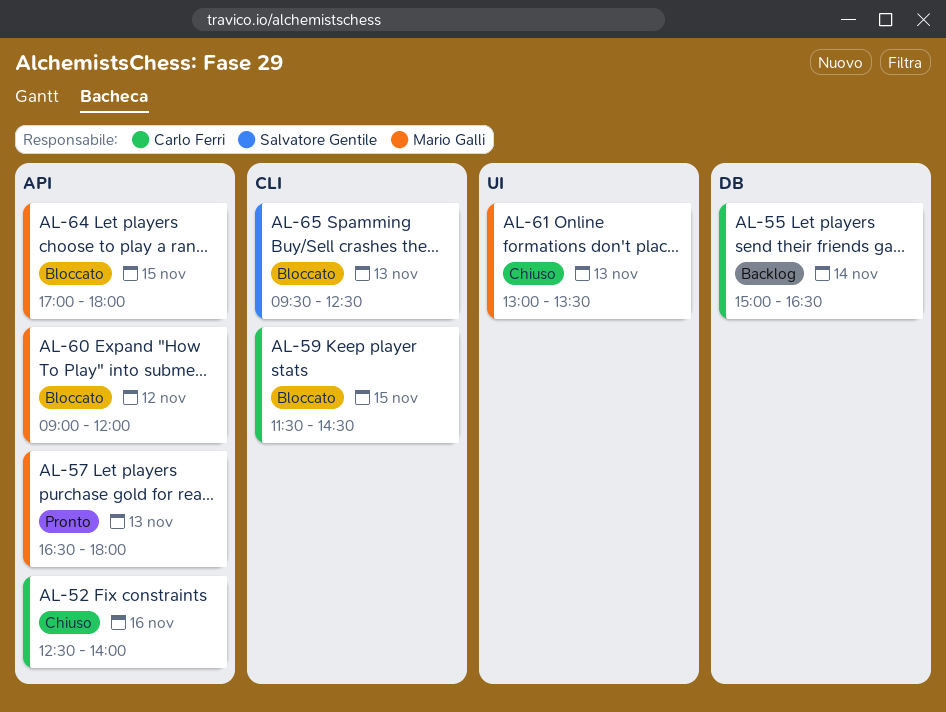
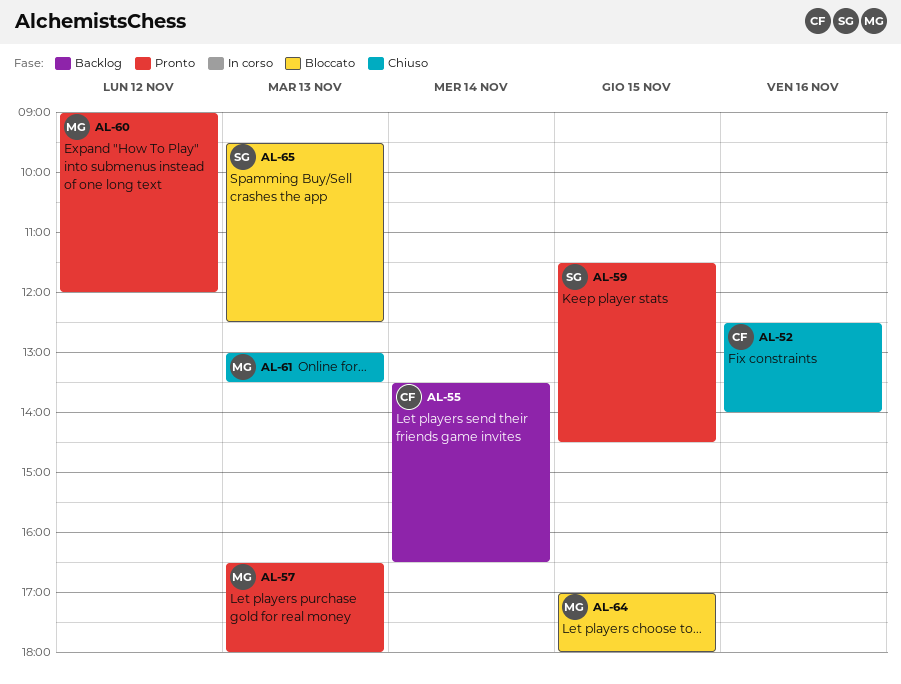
AL-55, begins: 15:00 -> 13:30
AL-59, status: Bloccato -> Pronto
AL-59, owner: Carlo Ferri -> Salvatore Gentile
AL-60, status: Bloccato -> Pronto

